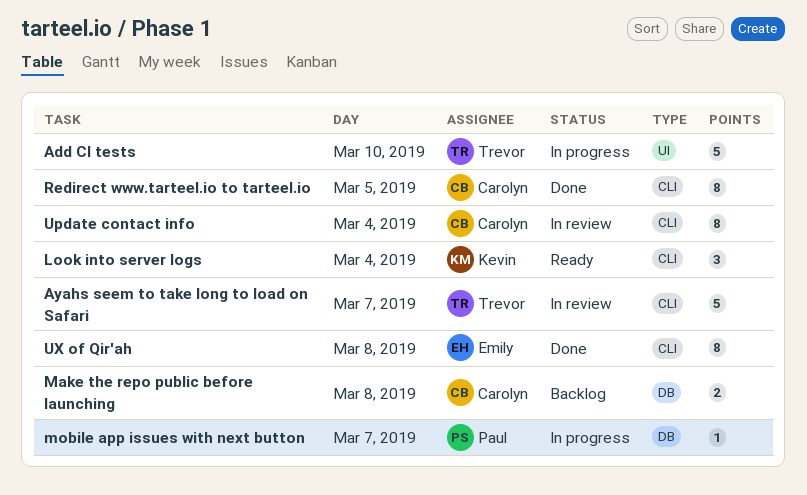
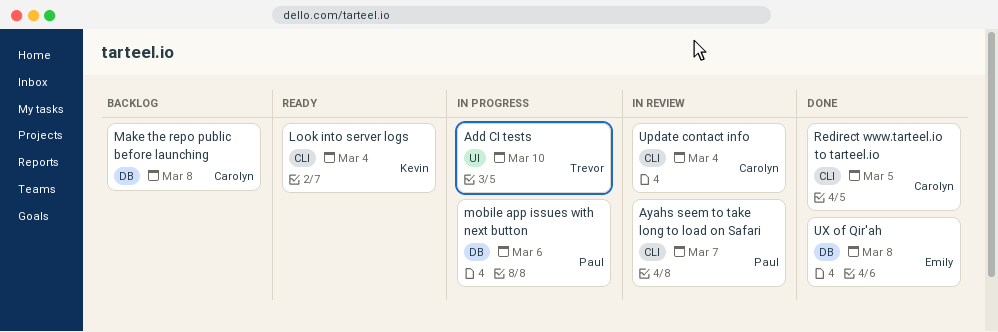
Ayahs seem to take long to load on Safari, owner: Trevor -> Paul
mobile app issues with next button, day: Mar 7 -> Mar 6
UX of Qir'ah, label: CLI -> DB

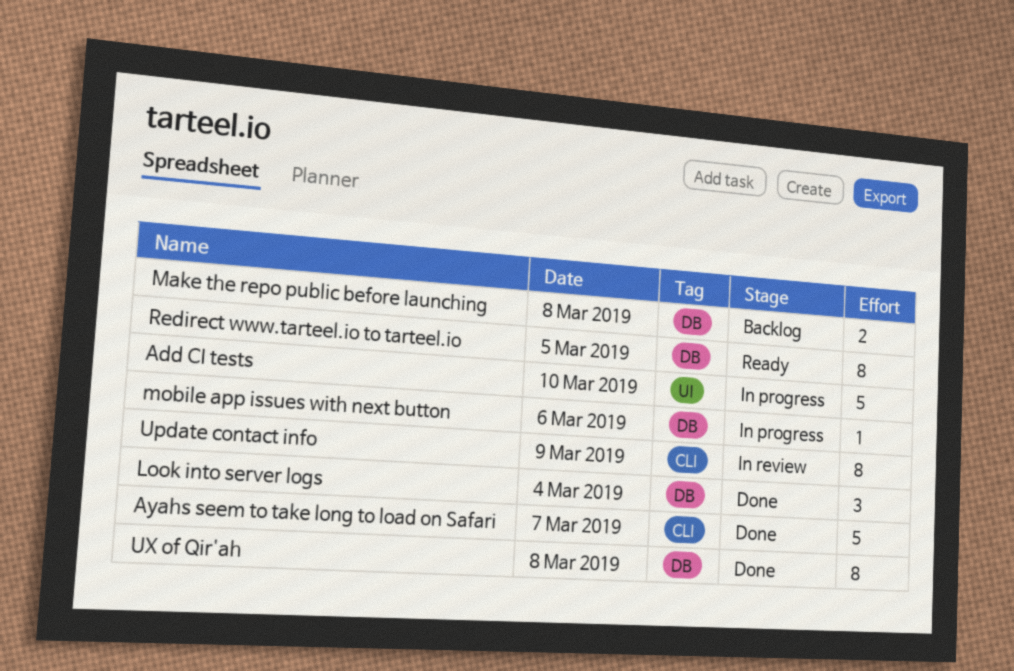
Ayahs seem to take long to load on Safari, status: In review -> Done
Look into server logs, status: Ready -> Done
Look into server logs, label: CLI -> DB
Redirect www.tarteel.io to tarteel.io, status: Done -> Ready
Redirect www.tarteel.io to tarteel.io, label: CLI -> DB
Update contact info, day: Mar 4 -> Mar 9

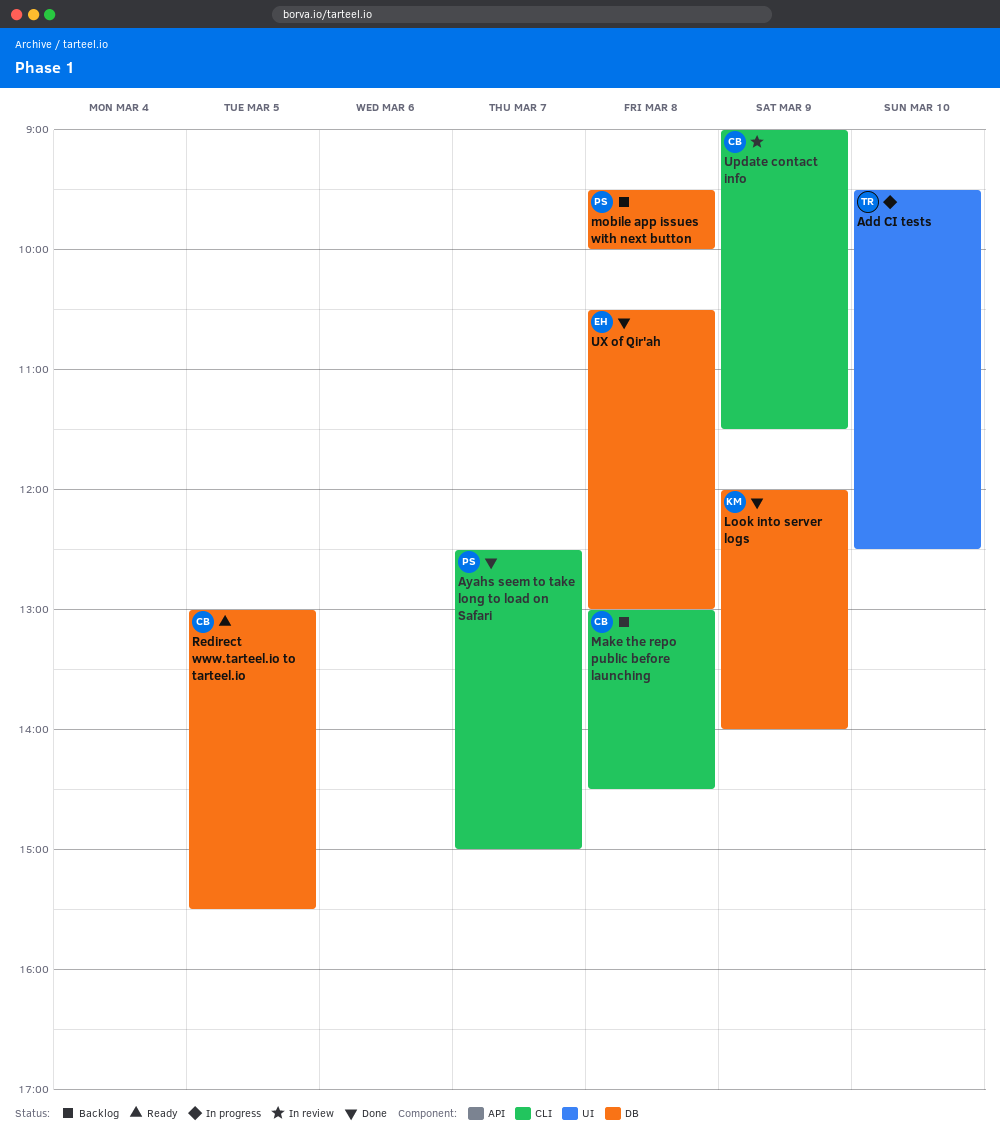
Look into server logs, day: Mar 4 -> Mar 9
Make the repo public before launching, label: DB -> CLI
mobile app issues with next button, status: In progress -> Backlog
mobile app issues with next button, day: Mar 6 -> Mar 8

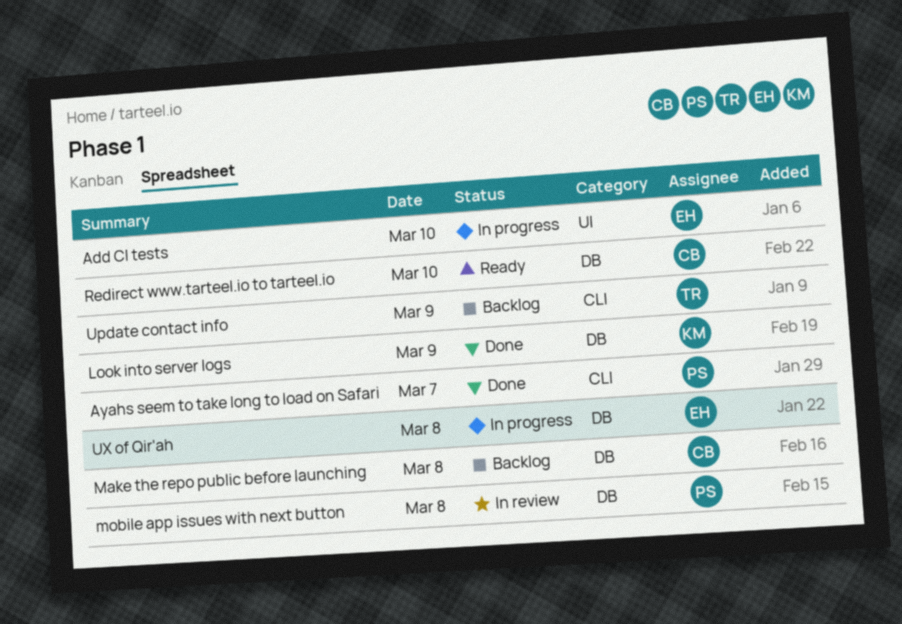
Add CI tests, owner: TR -> EH
Make the repo public before launching, label: CLI -> DB
mobile app issues with next button, status: Backlog -> In review
Redirect www.tarteel.io to tarteel.io, day: Mar 5 -> Mar 10
Update contact info, status: In review -> Backlog
Update contact info, owner: CB -> TR
UX of Qir'ah, status: Done -> In progress

